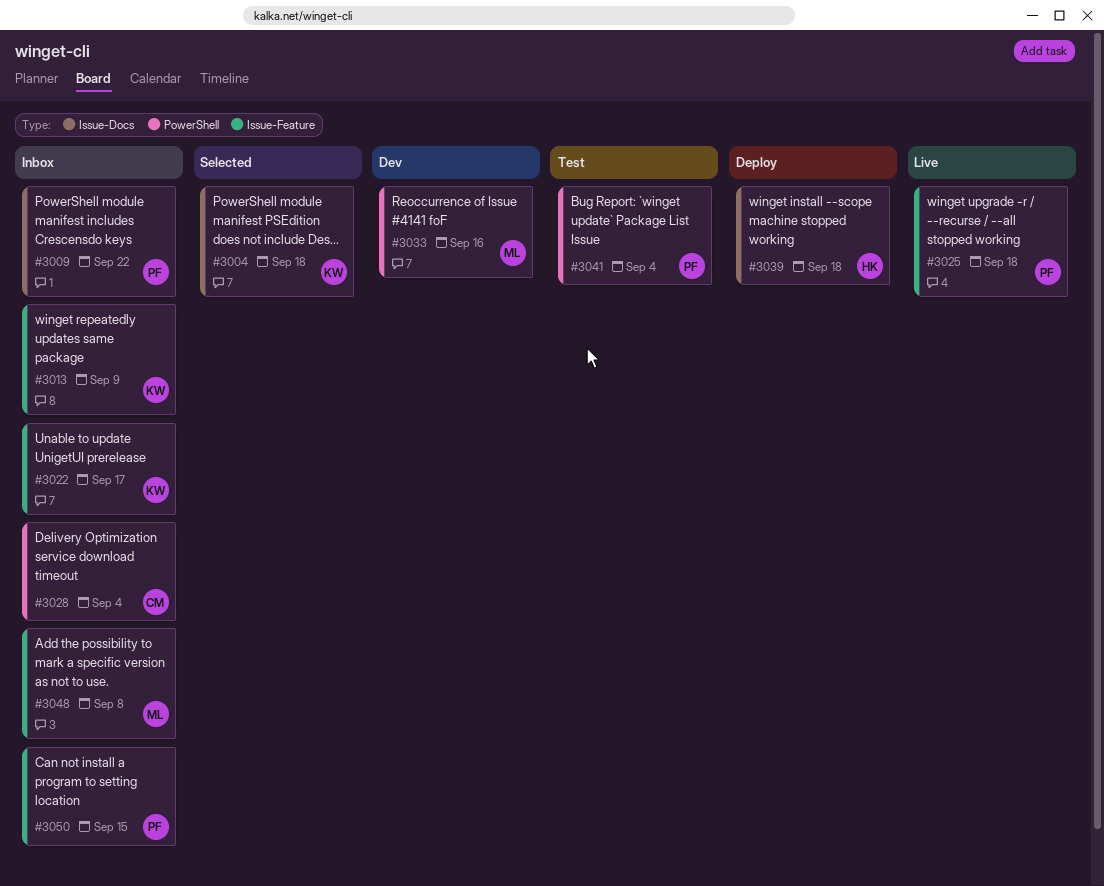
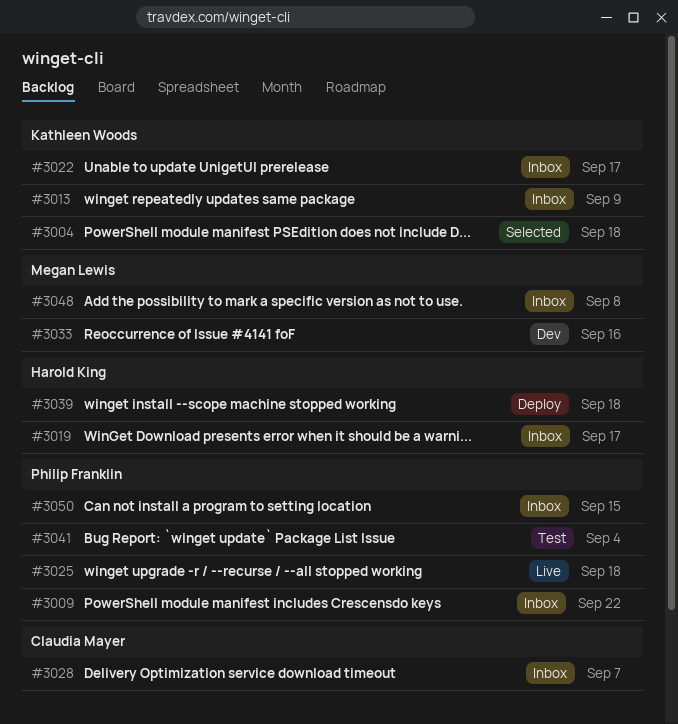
#3019: none -> present
#3028, due: Sep 4 -> Sep 7

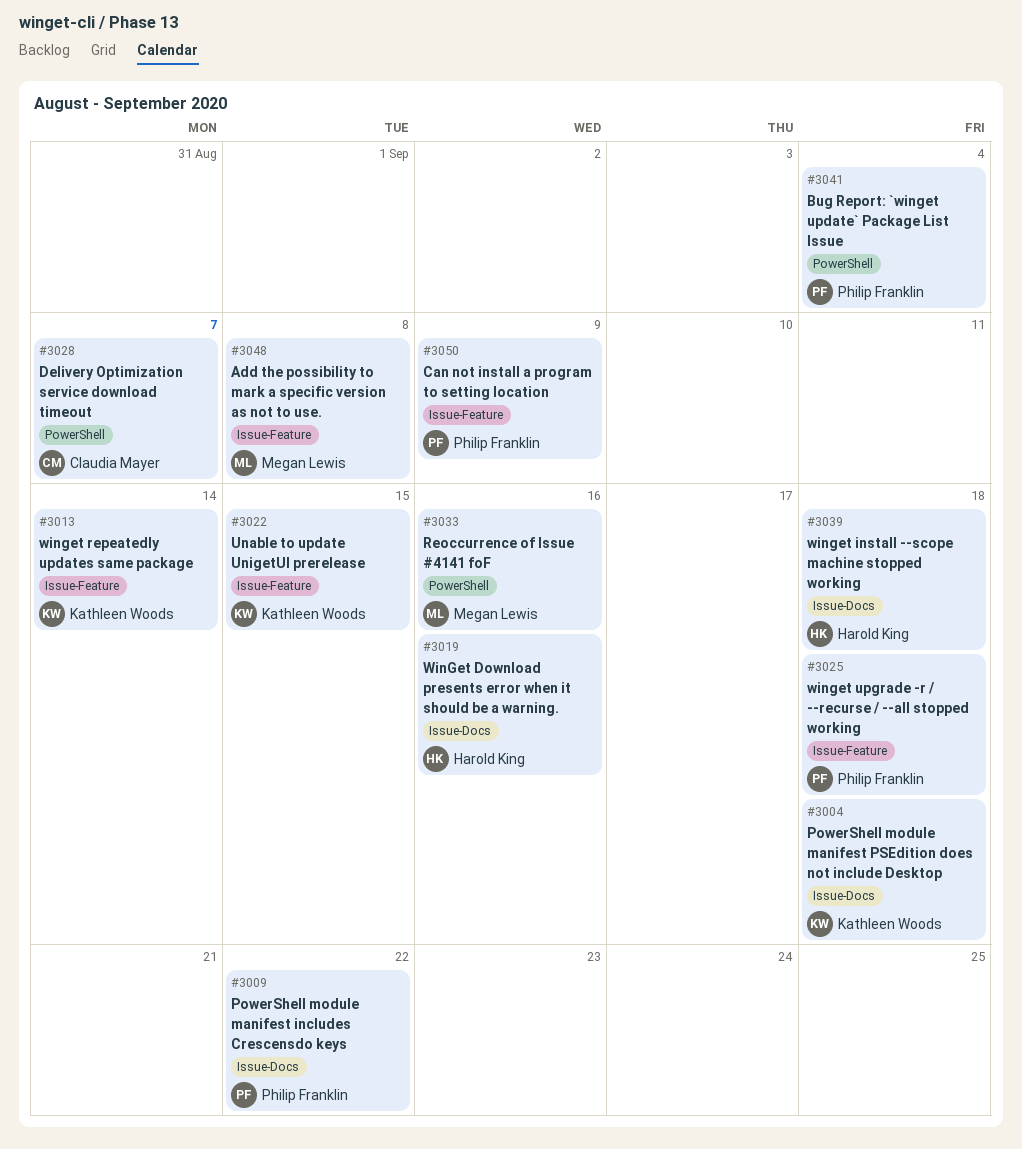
#3013, due: Sep 9 -> Sep 14
#3019, due: Sep 17 -> Sep 16
#3022, due: Sep 17 -> Sep 15
#3050, due: Sep 15 -> Sep 9

